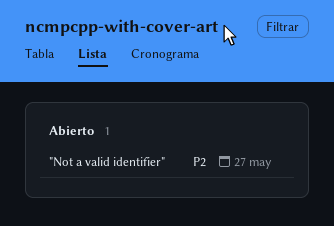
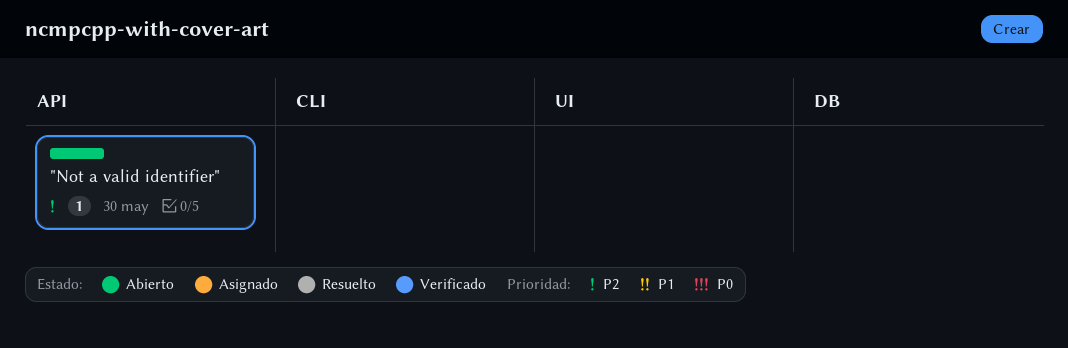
"Not a valid identifier", due: May 27 -> May 30

